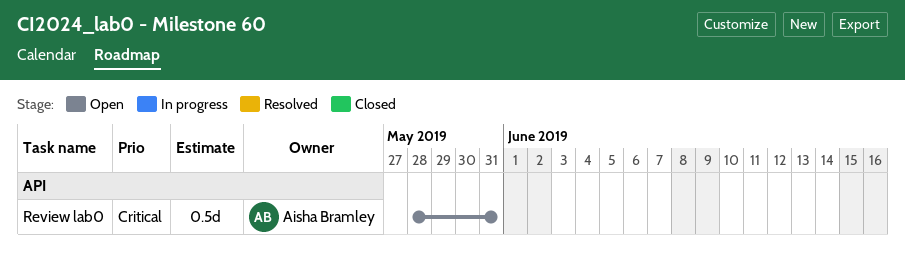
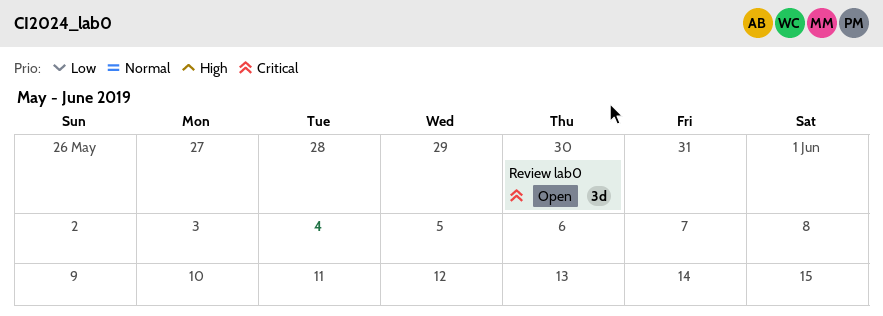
Review lab0, estimate: 0.5d -> 3d
Review lab0, due: May 31 -> May 30

